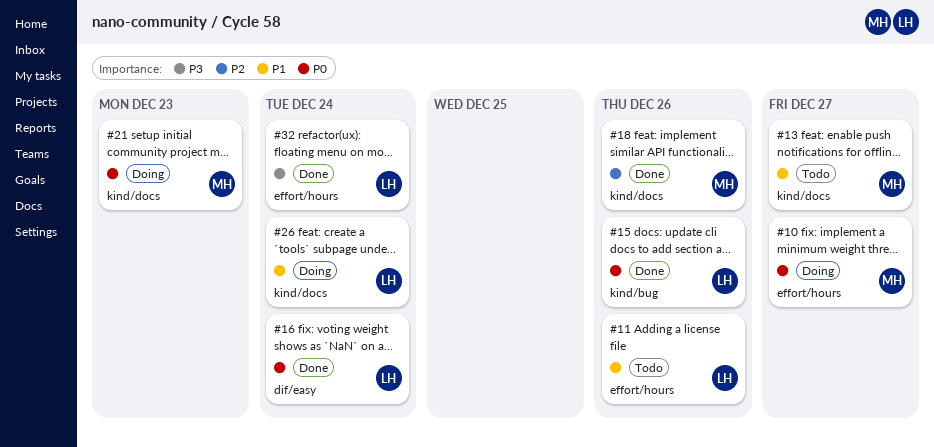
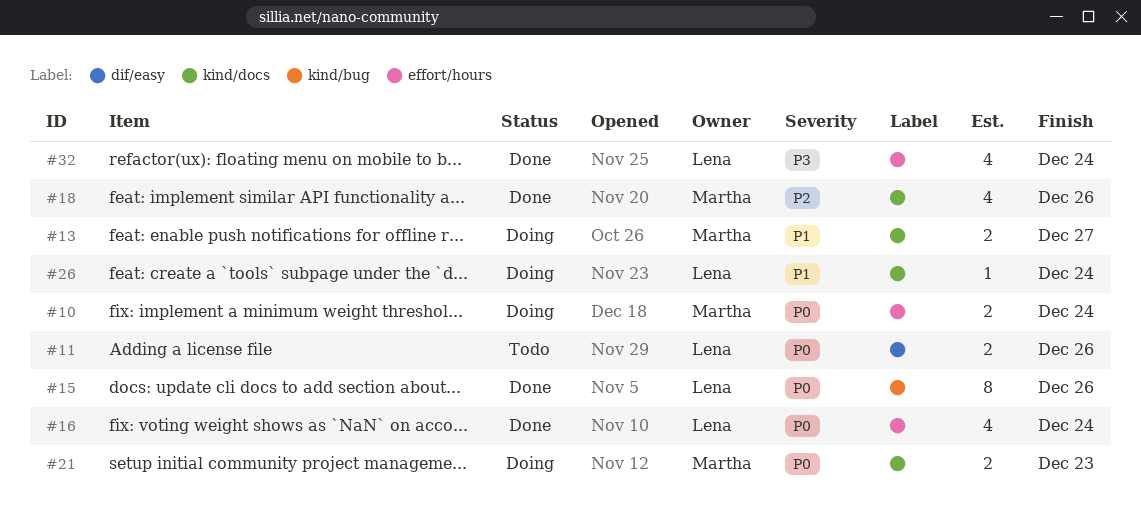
#10, due: Dec 27 -> Dec 24
#11, priority: P1 -> P0
#11, label: effort/hours -> dif/easy
#13, status: Todo -> Doing
#16, label: dif/easy -> effort/hours

